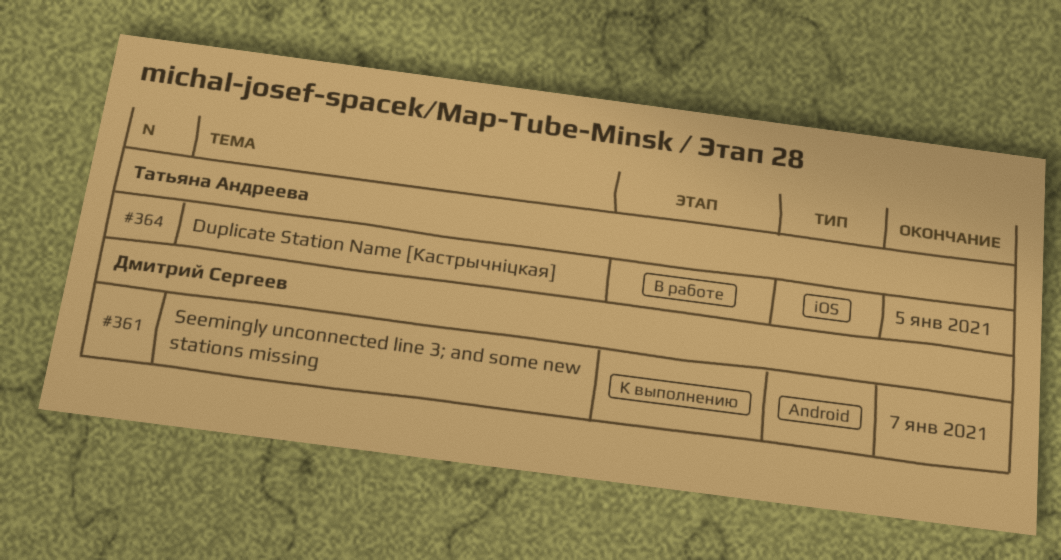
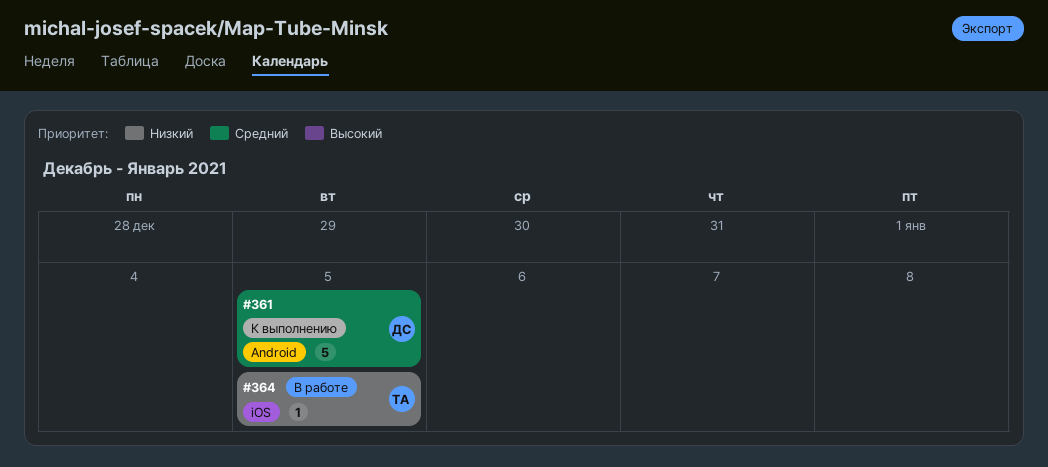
#361, due: Jan 7 -> Jan 5

